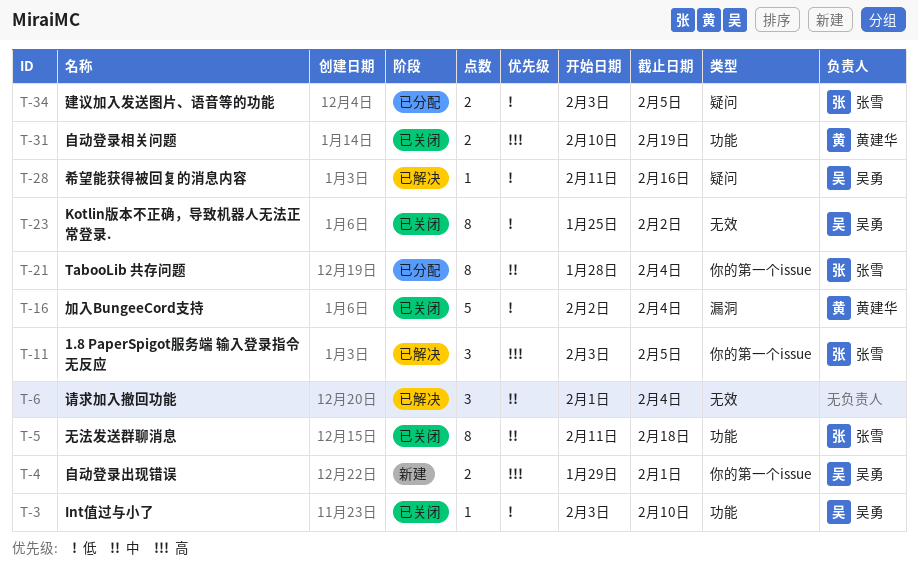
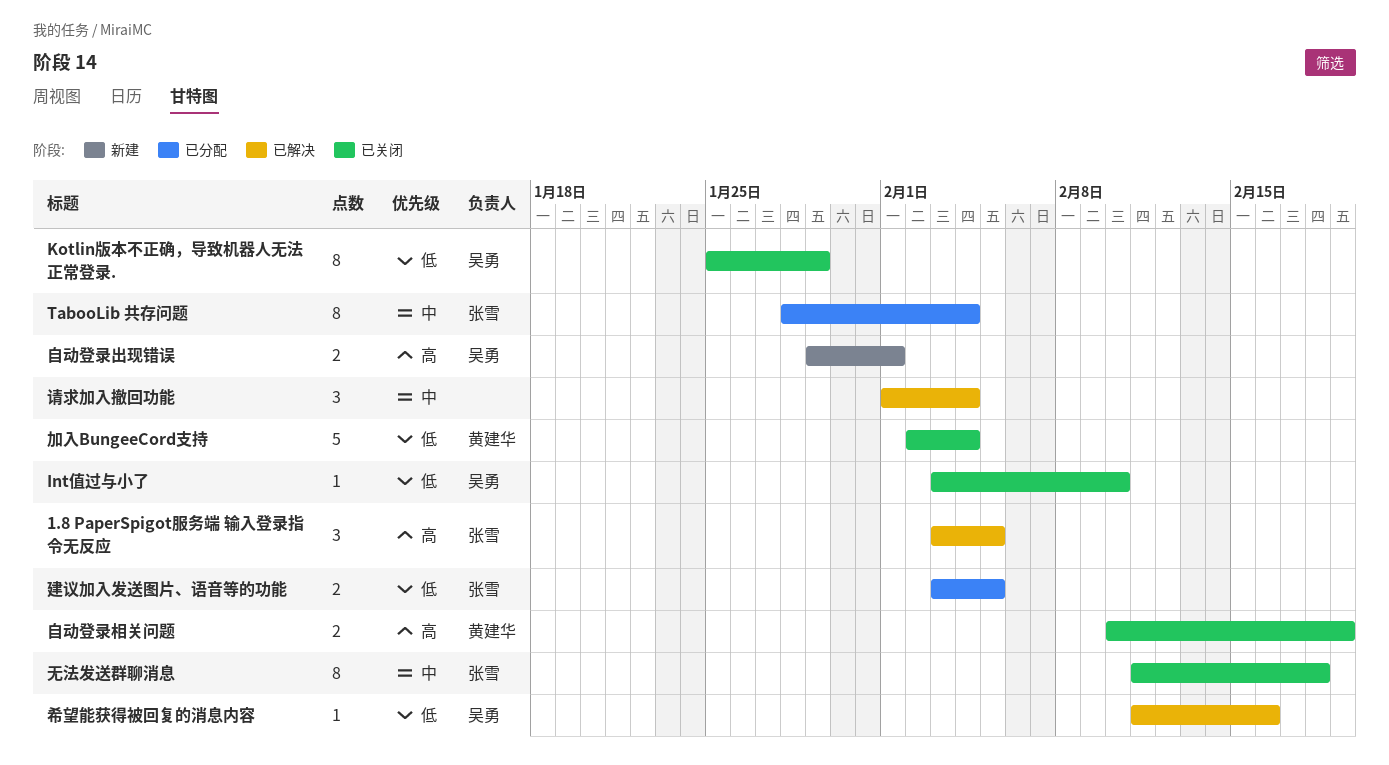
Kotlin版本不正确，导致机器人无法正常登录., due: Feb 2 -> Jan 29

